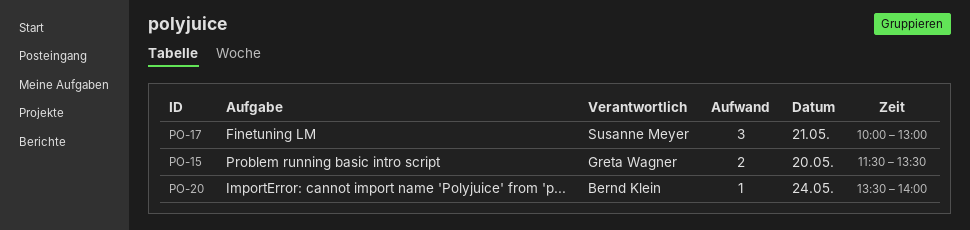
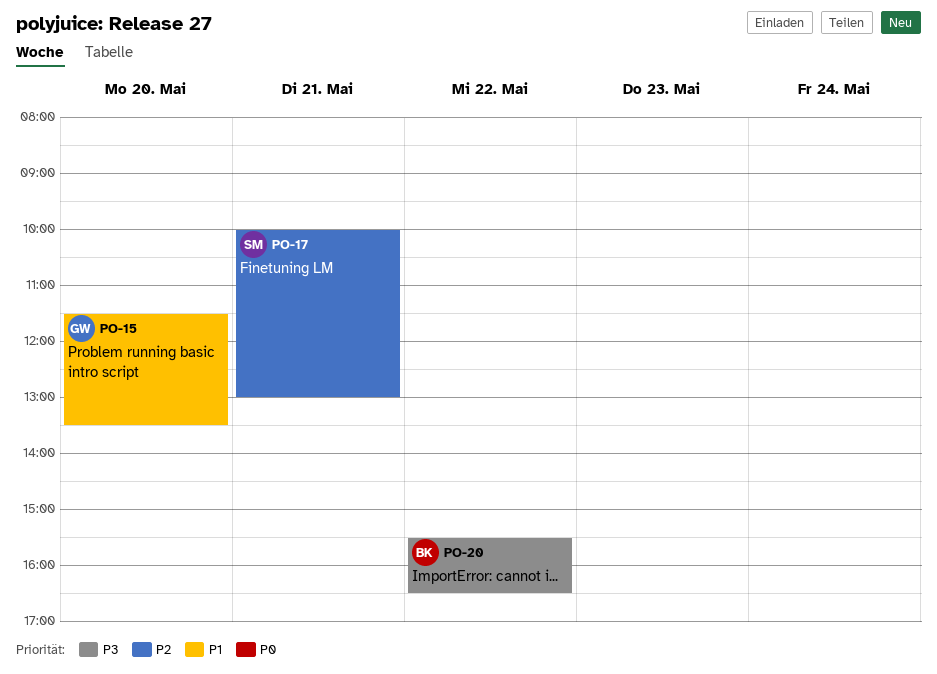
PO-20, day: May 24 -> May 22
PO-20, begins: 13:30 -> 15:30
PO-20, ends: 14:00 -> 16:30

